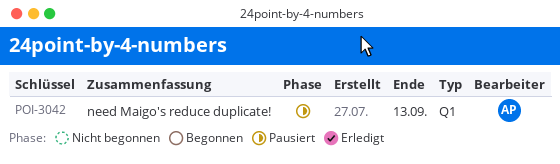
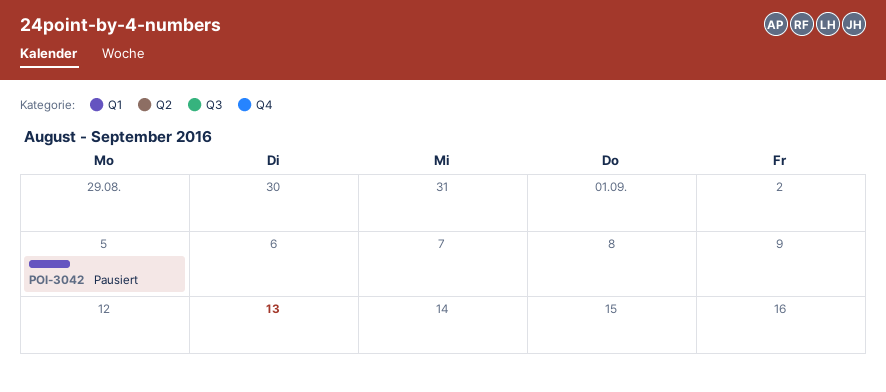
POI-3042, due: Sep 13 -> Sep 5

